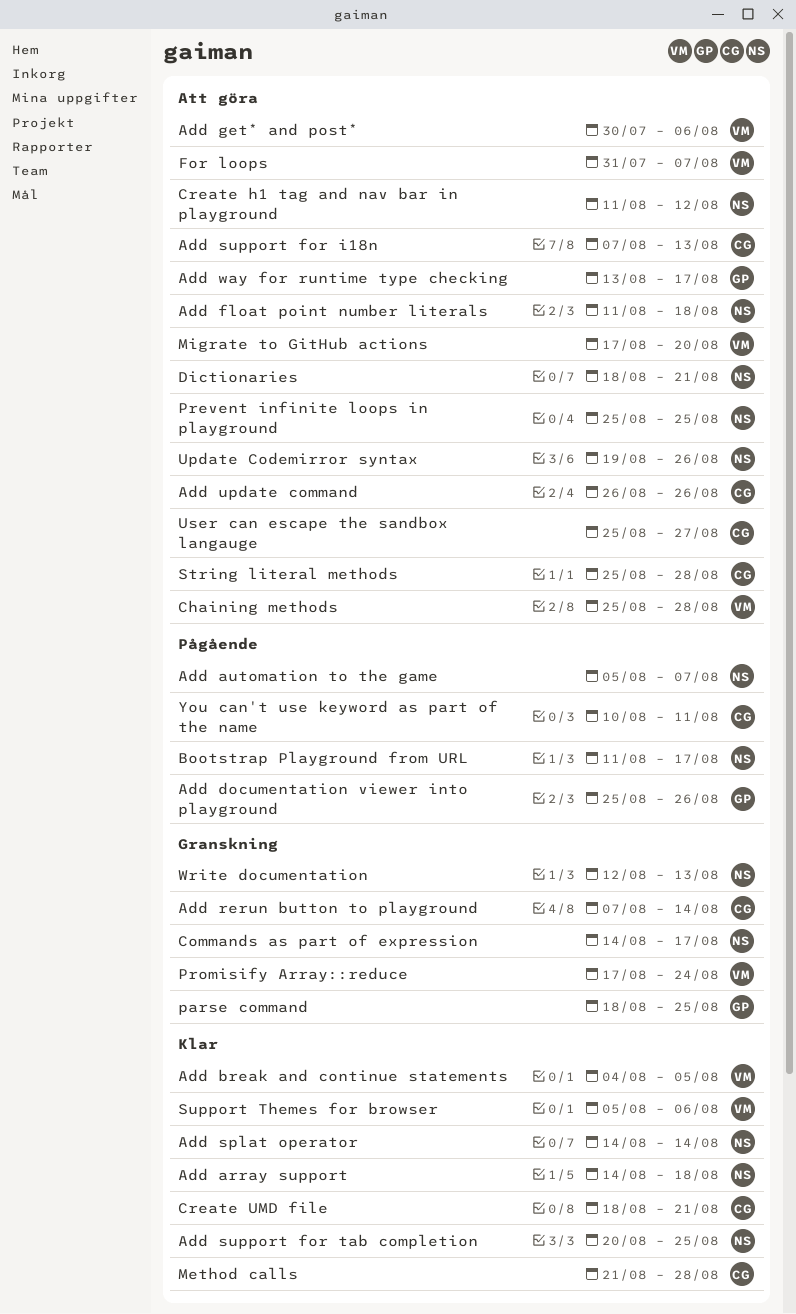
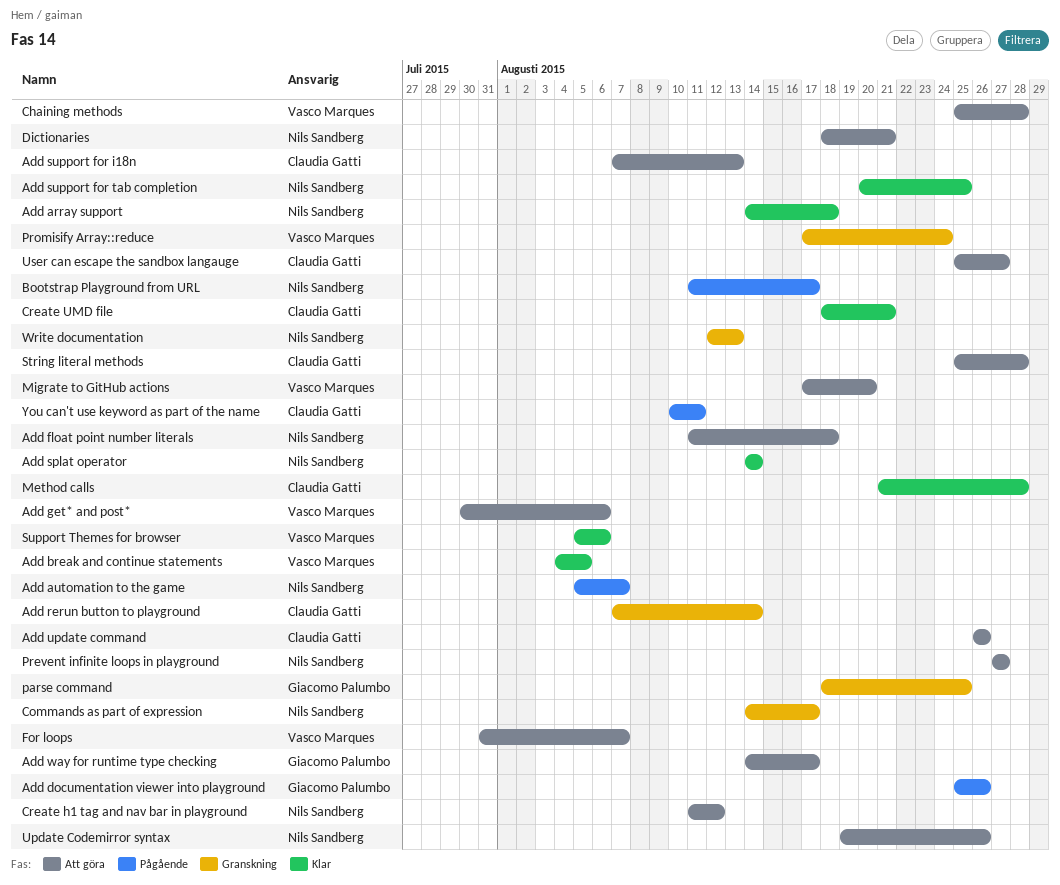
Add way for runtime type checking, start: Aug 13 -> Aug 14
Prevent infinite loops in playground, start: Aug 25 -> Aug 27
Prevent infinite loops in playground, due: Aug 25 -> Aug 27

